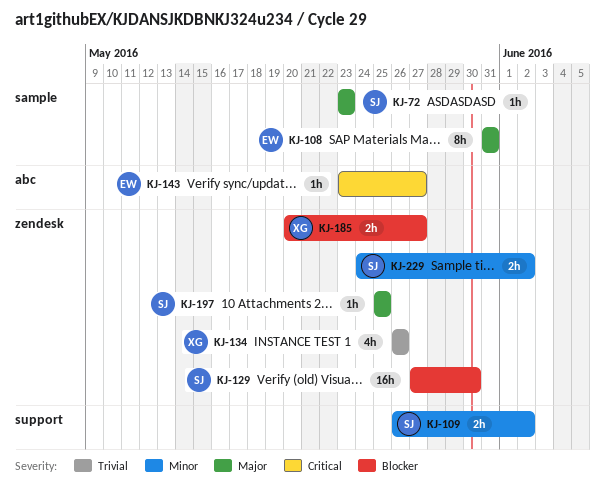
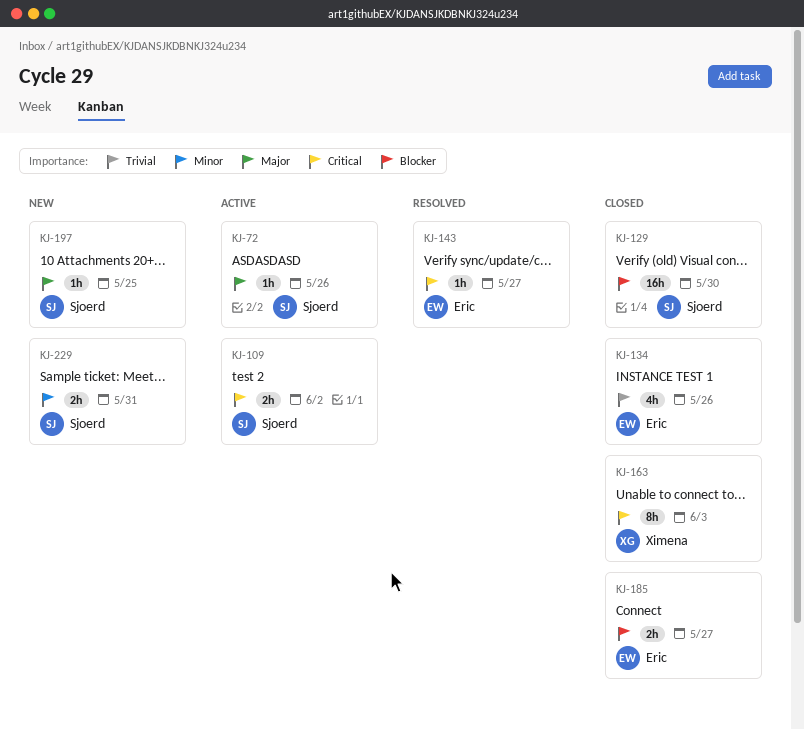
KJ-72, due: May 23 -> May 26
KJ-108: present -> none
KJ-109, priority: Minor -> Critical
KJ-134, owner: Ximena -> Eric
KJ-163: none -> present
KJ-185, owner: Ximena -> Eric
KJ-229, due: Jun 2 -> May 31

